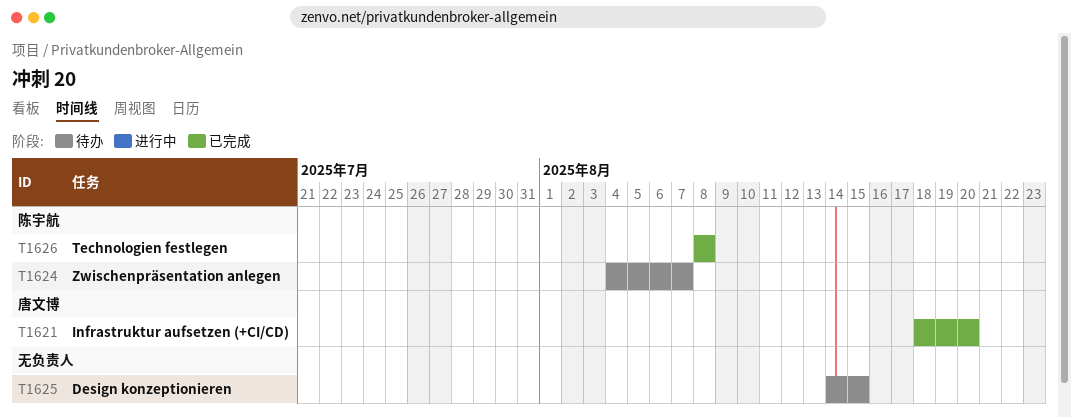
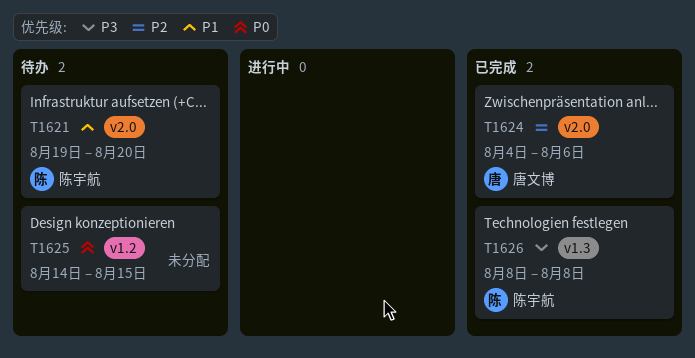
T1621, status: 已完成 -> 待办
T1621, owner: 唐文博 -> 陈宇航
T1621, start: Aug 18 -> Aug 19
T1624, status: 待办 -> 已完成
T1624, owner: 陈宇航 -> 唐文博
T1624, due: Aug 7 -> Aug 6

